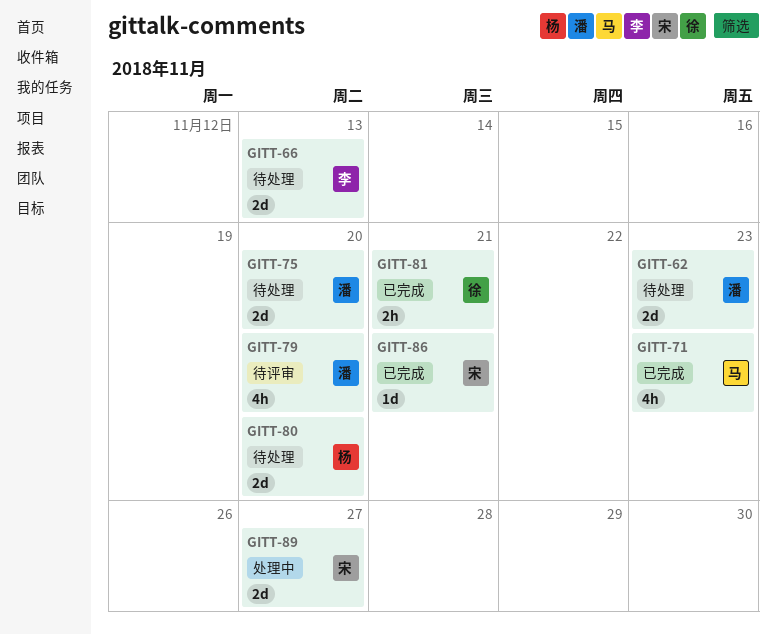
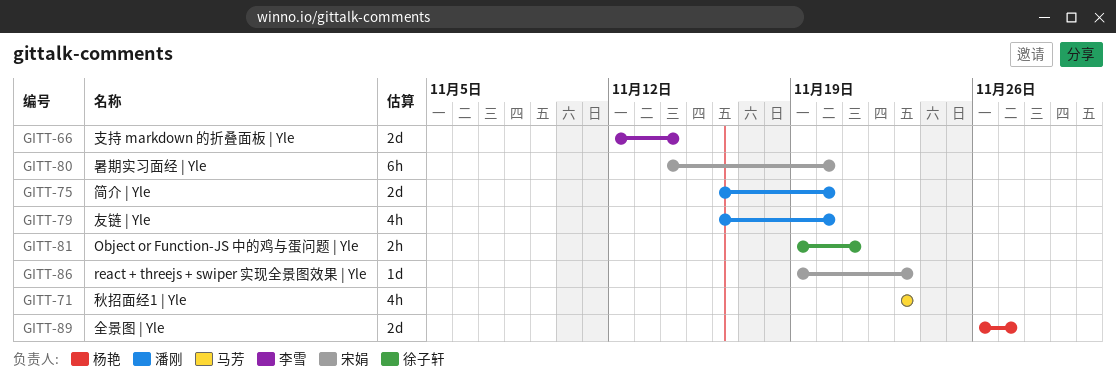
GITT-62: present -> none
GITT-66, due: Nov 13 -> Nov 14
GITT-80, owner: 杨艳 -> 宋娟
GITT-80, estimate: 2d -> 6h
GITT-86, due: Nov 21 -> Nov 23
GITT-89, owner: 宋娟 -> 杨艳

